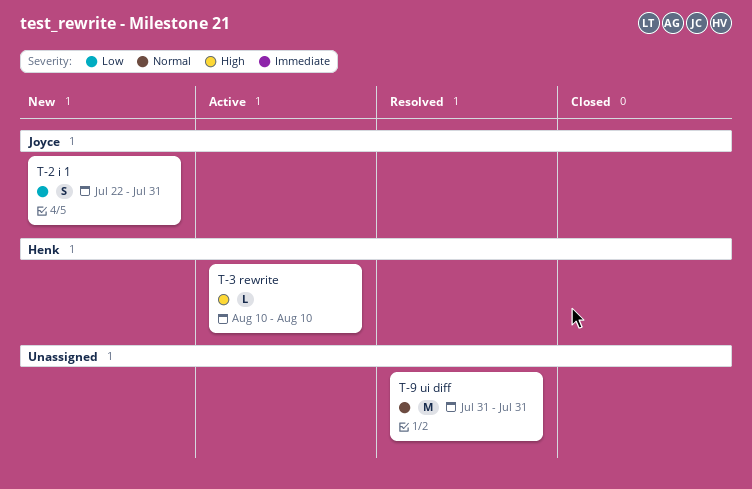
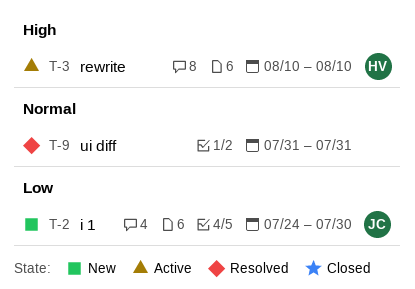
T-2, start: Jul 22 -> Jul 24
T-2, due: Jul 31 -> Jul 30

